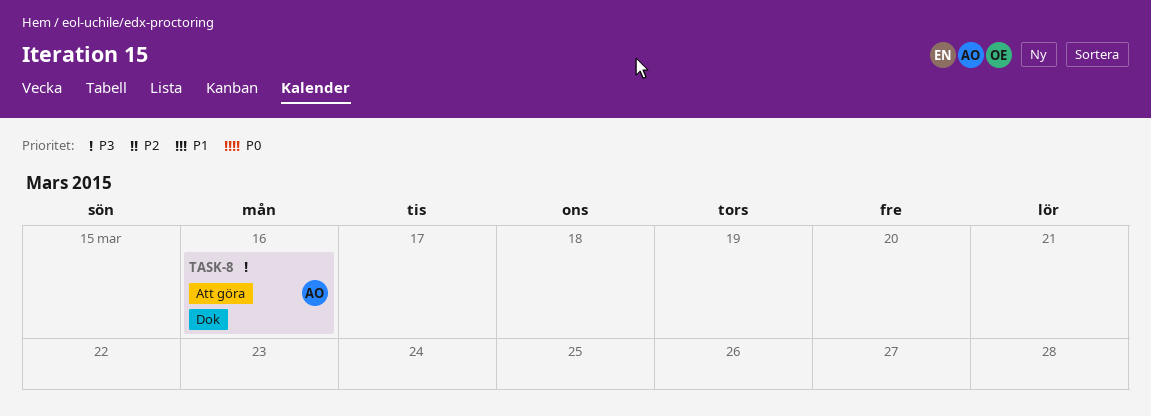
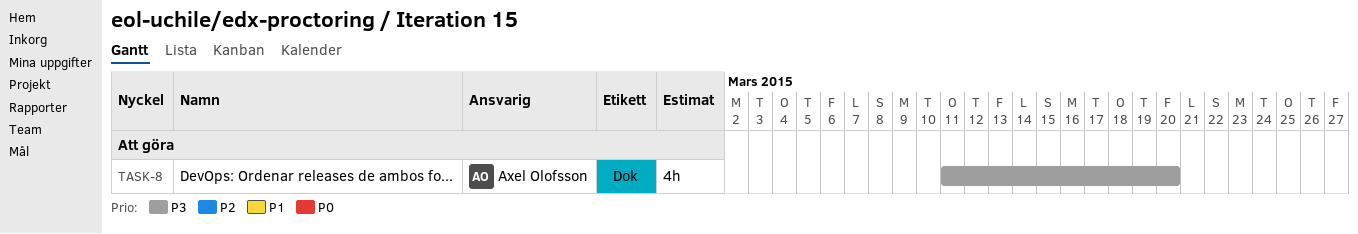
TASK-8, due: Mar 16 -> Mar 20

